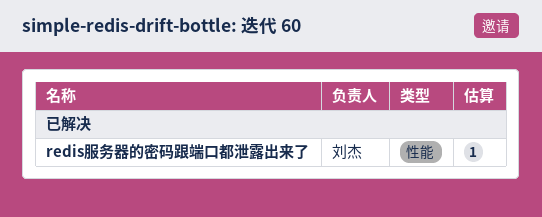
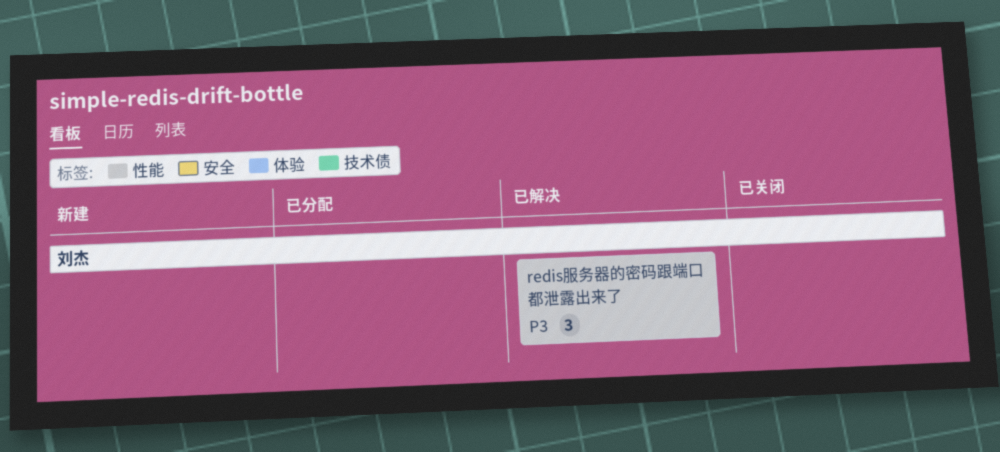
redis服务器的密码跟端口都泄露出来了, estimate: 1 -> 3

